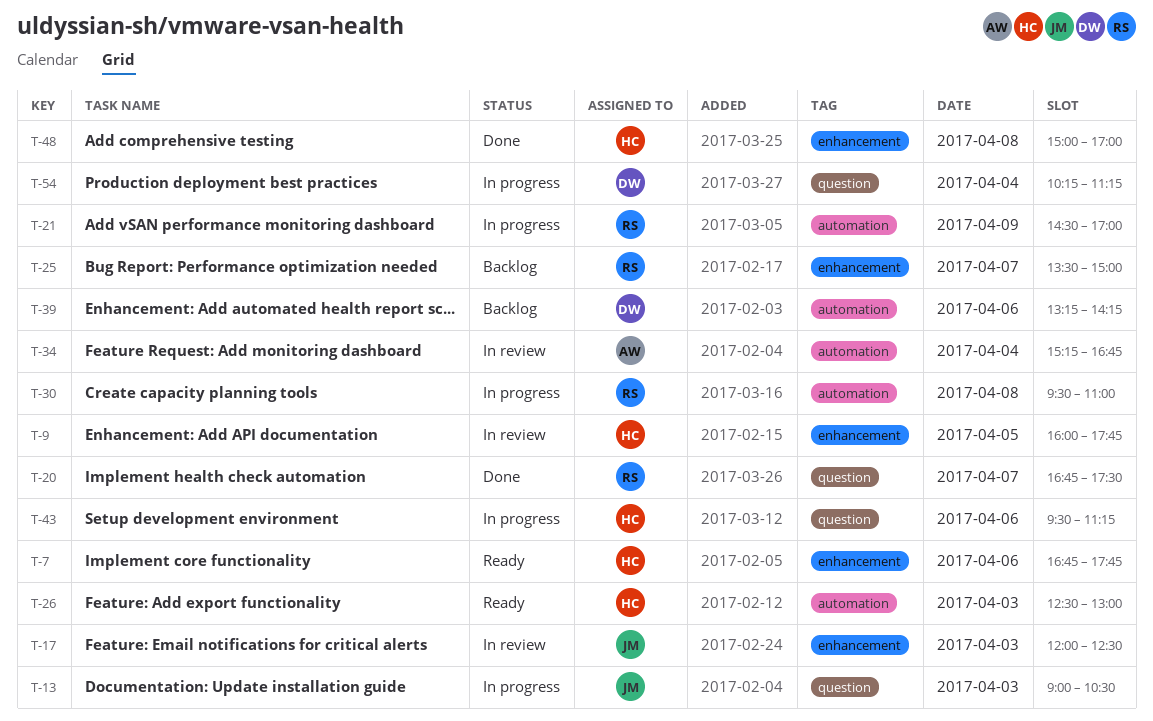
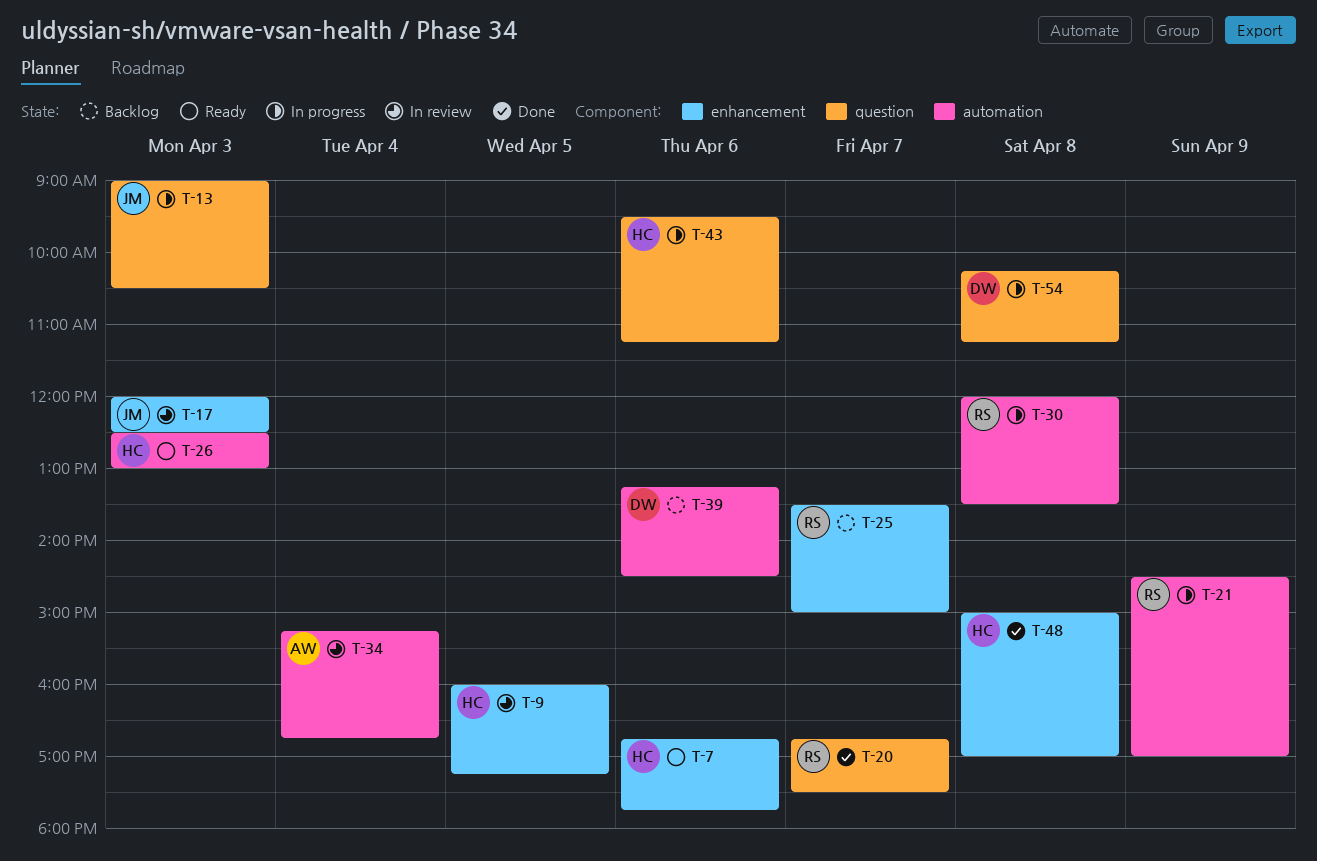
T-9, ends: 17:45 -> 17:15
T-30, begins: 09:30 -> 12:00
T-30, ends: 11:00 -> 13:30
T-39, ends: 14:15 -> 14:30
T-54, day: Apr 4 -> Apr 8

